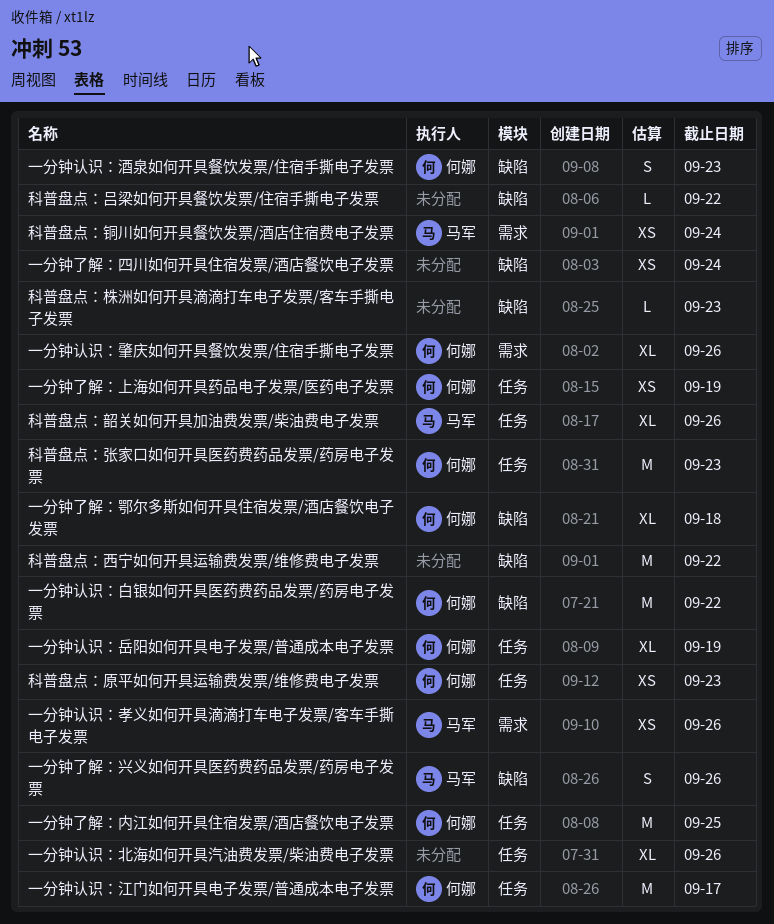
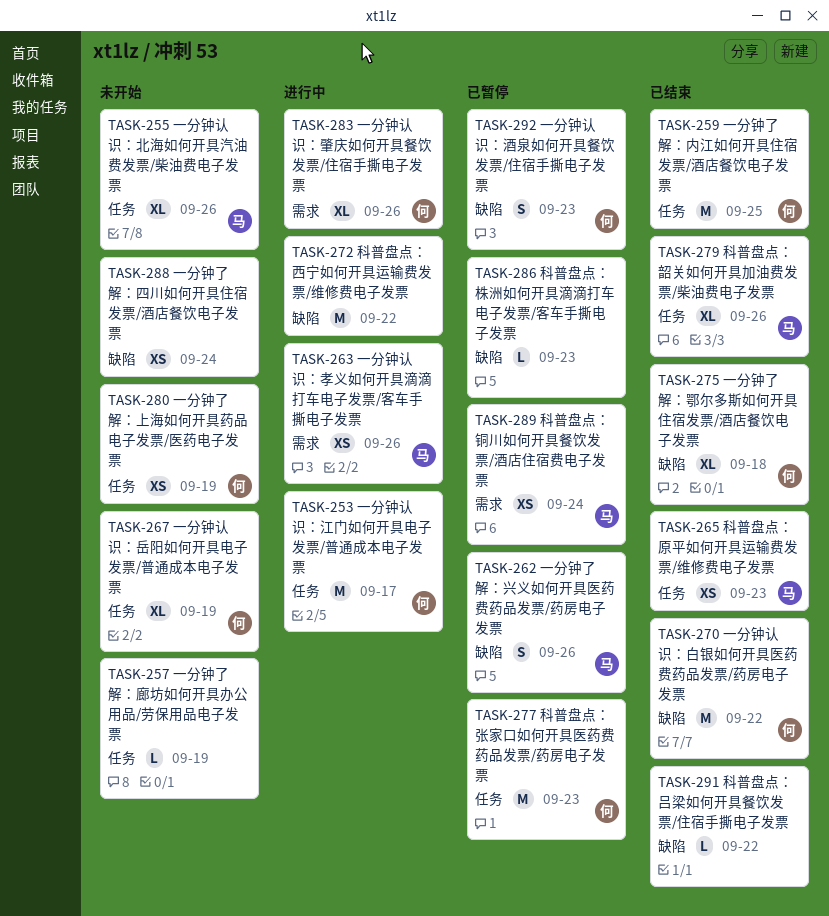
一分钟了解：廊坊如何开具办公用品/劳保用品电子发票: none -> present
一分钟认识：北海如何开具汽油费发票/柴油费电子发票, owner: none -> 马军
科普盘点：原平如何开具运输费发票/维修费电子发票, owner: 何娜 -> 马军

